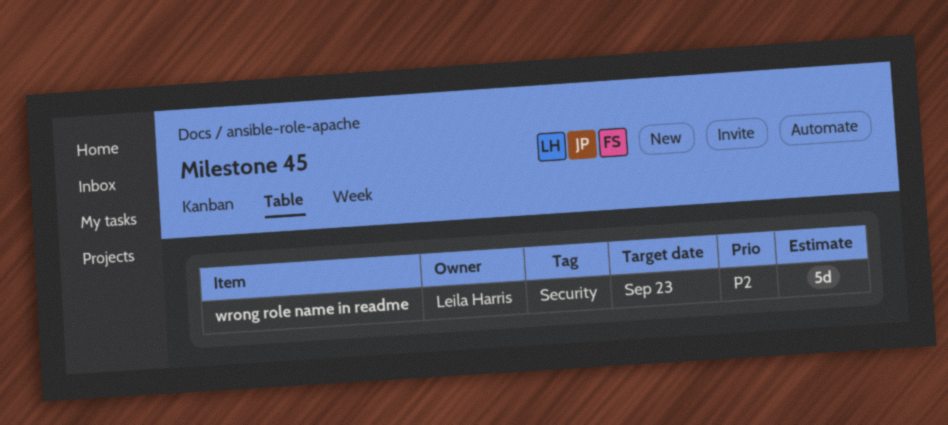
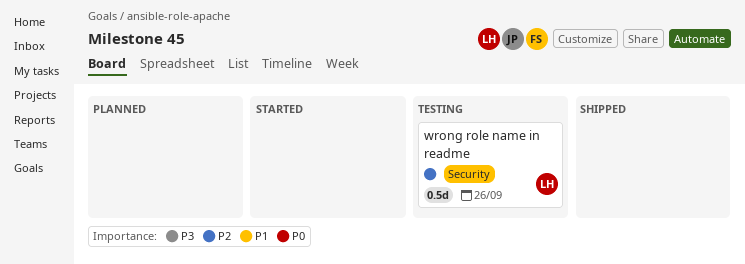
wrong role name in readme, estimate: 5d -> 0.5d
wrong role name in readme, due: Sep 23 -> Sep 26

